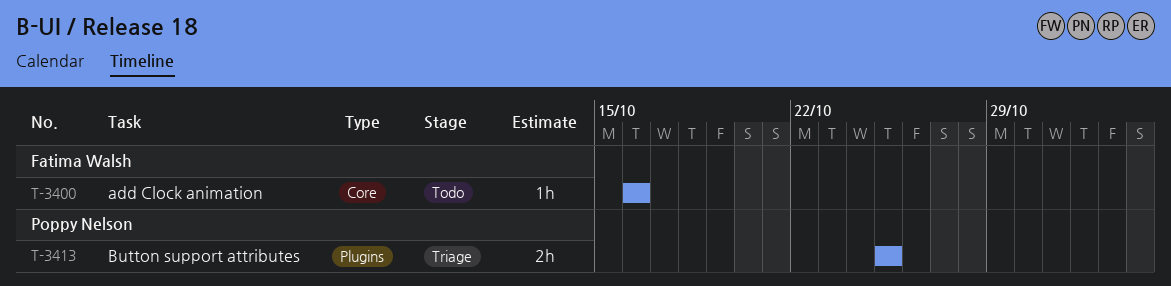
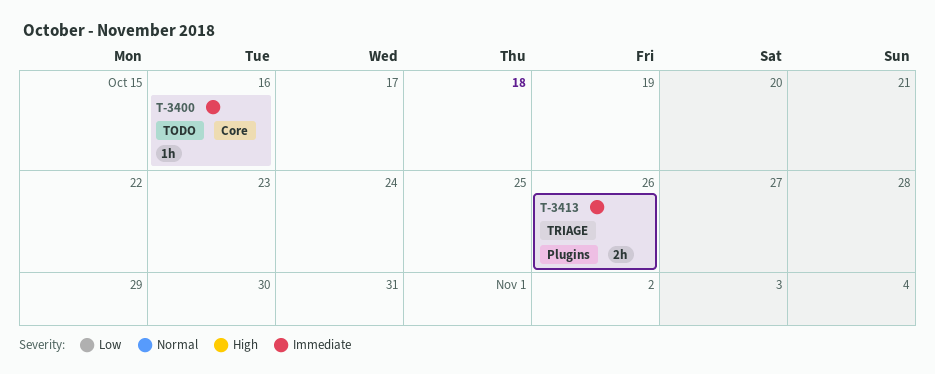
T-3413, due: Oct 25 -> Oct 26

